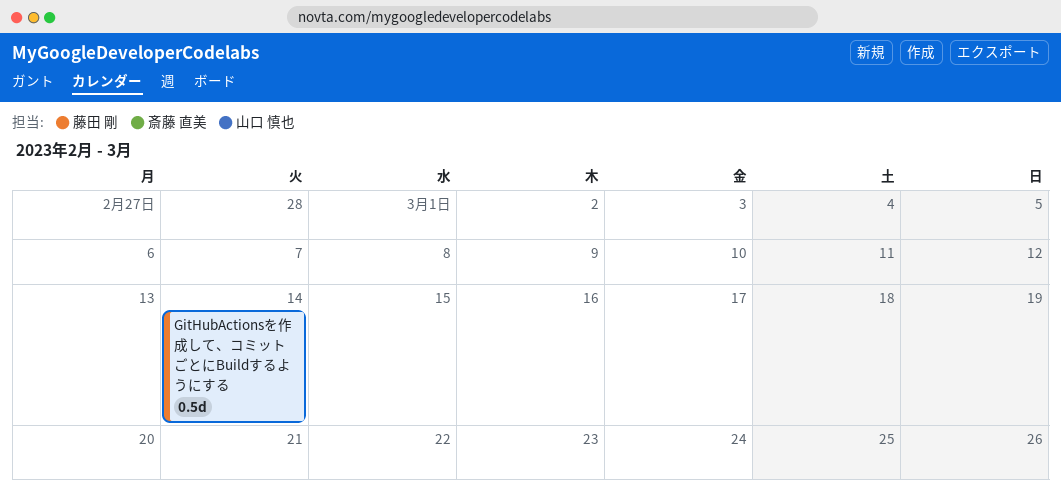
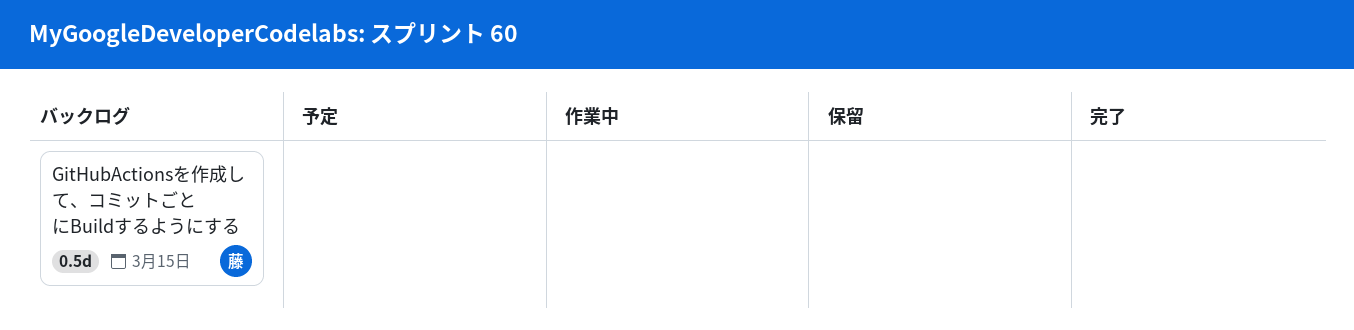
GitHubActionsを作成して、コミットごとにBuildするようにする, due: Mar 14 -> Mar 15

